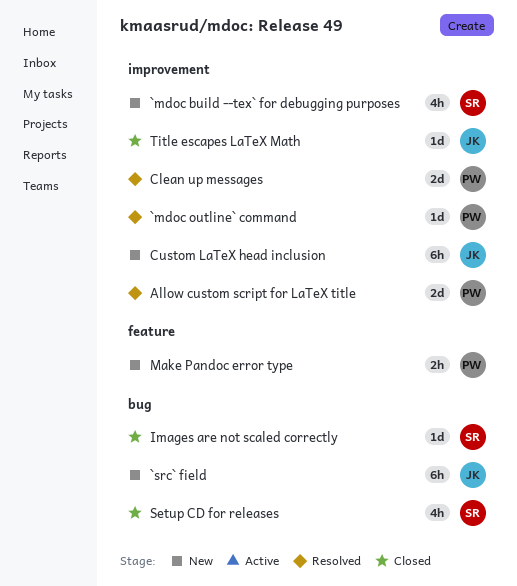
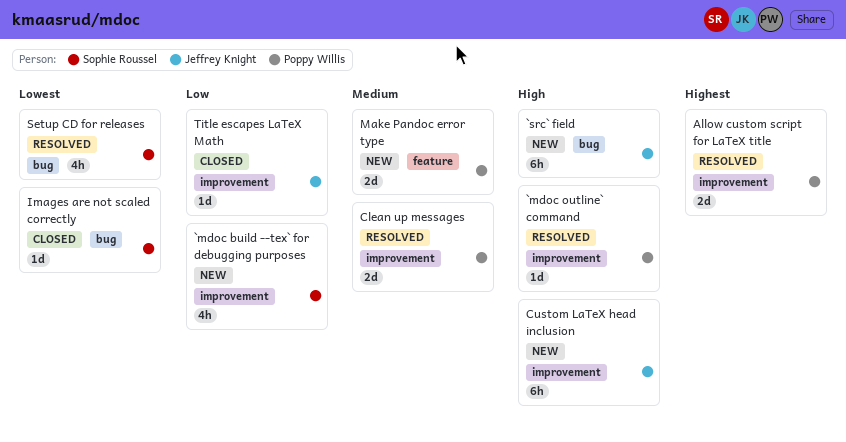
Make Pandoc error type, estimate: 2h -> 2d
Setup CD for releases, status: Closed -> Resolved

